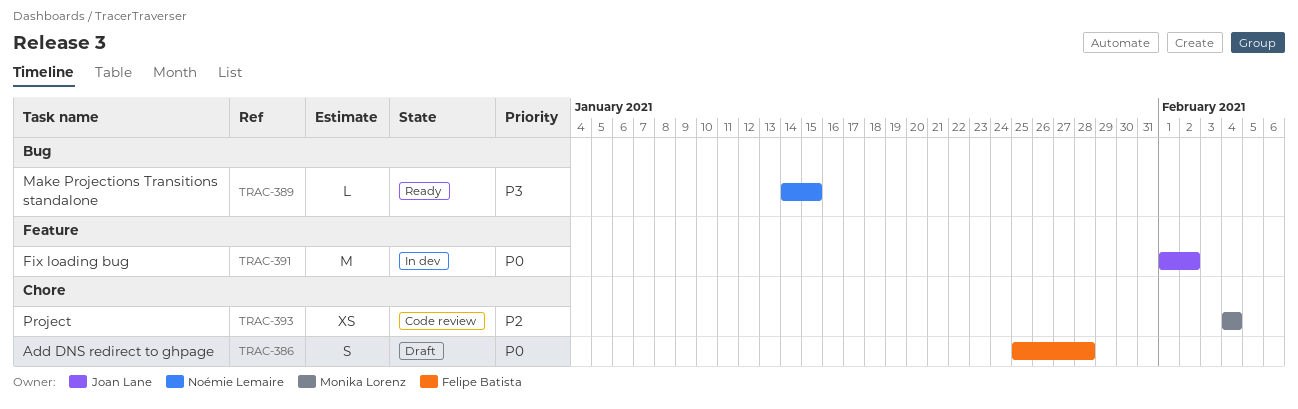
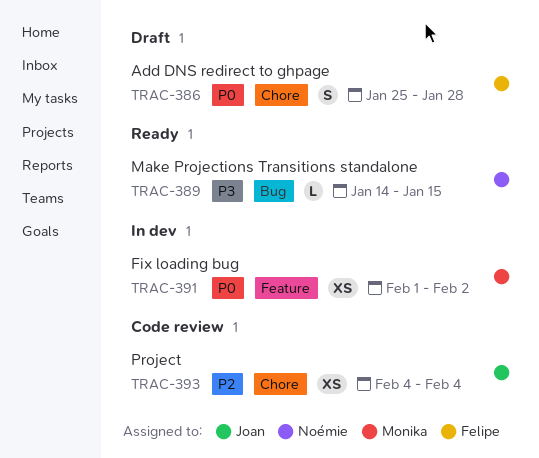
TRAC-391, owner: Joan Lane -> Monika Lorenz
TRAC-391, estimate: M -> XS
TRAC-393, owner: Monika Lorenz -> Joan Lane

